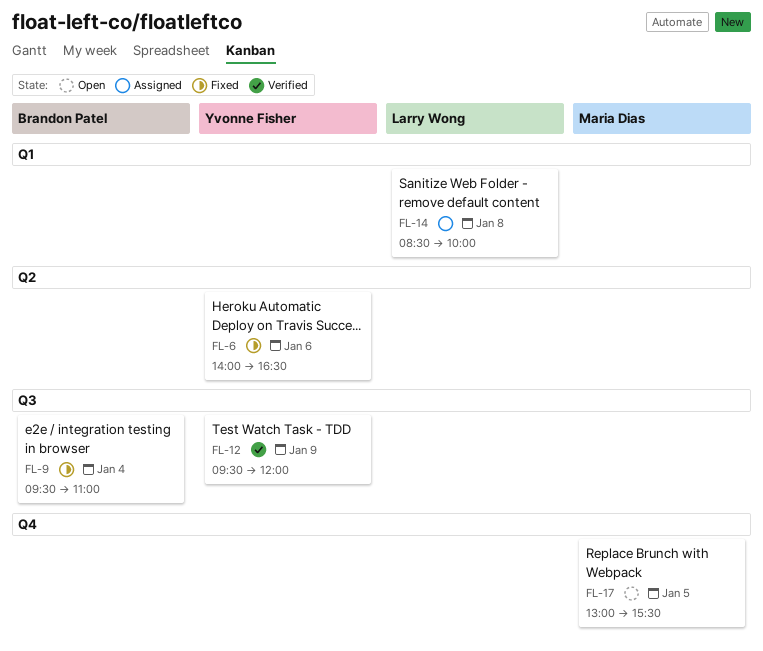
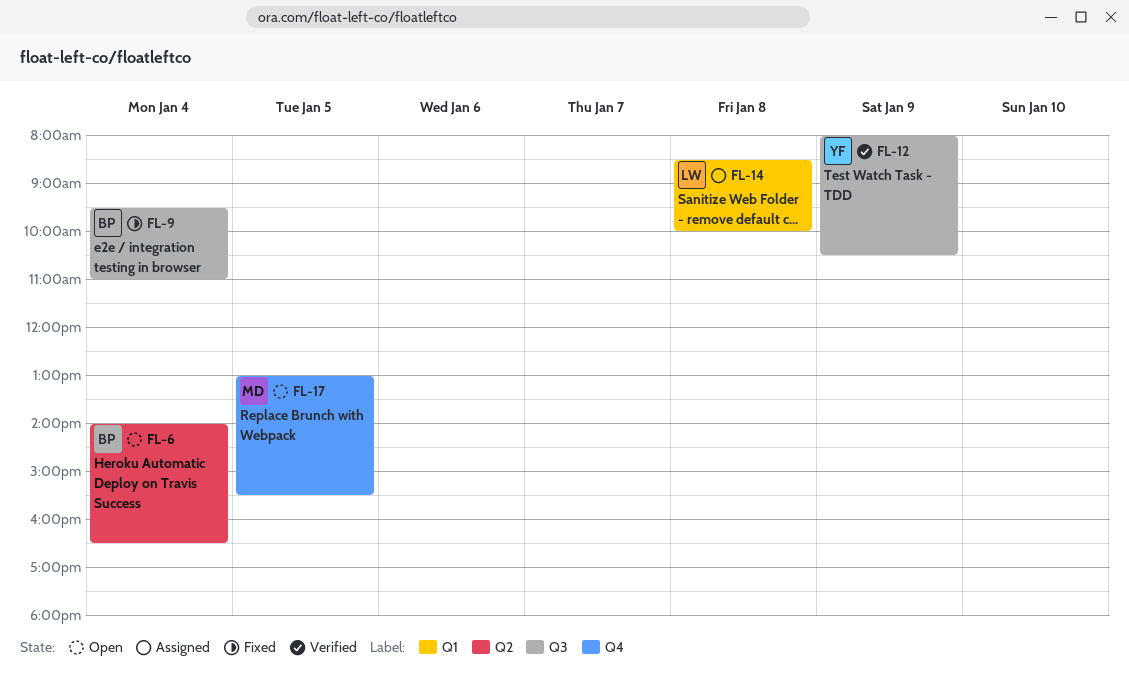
FL-6, status: Fixed -> Open
FL-6, owner: Yvonne Fisher -> Brandon Patel
FL-6, day: Jan 6 -> Jan 4
FL-12, begins: 09:30 -> 08:00
FL-12, ends: 12:00 -> 10:30

